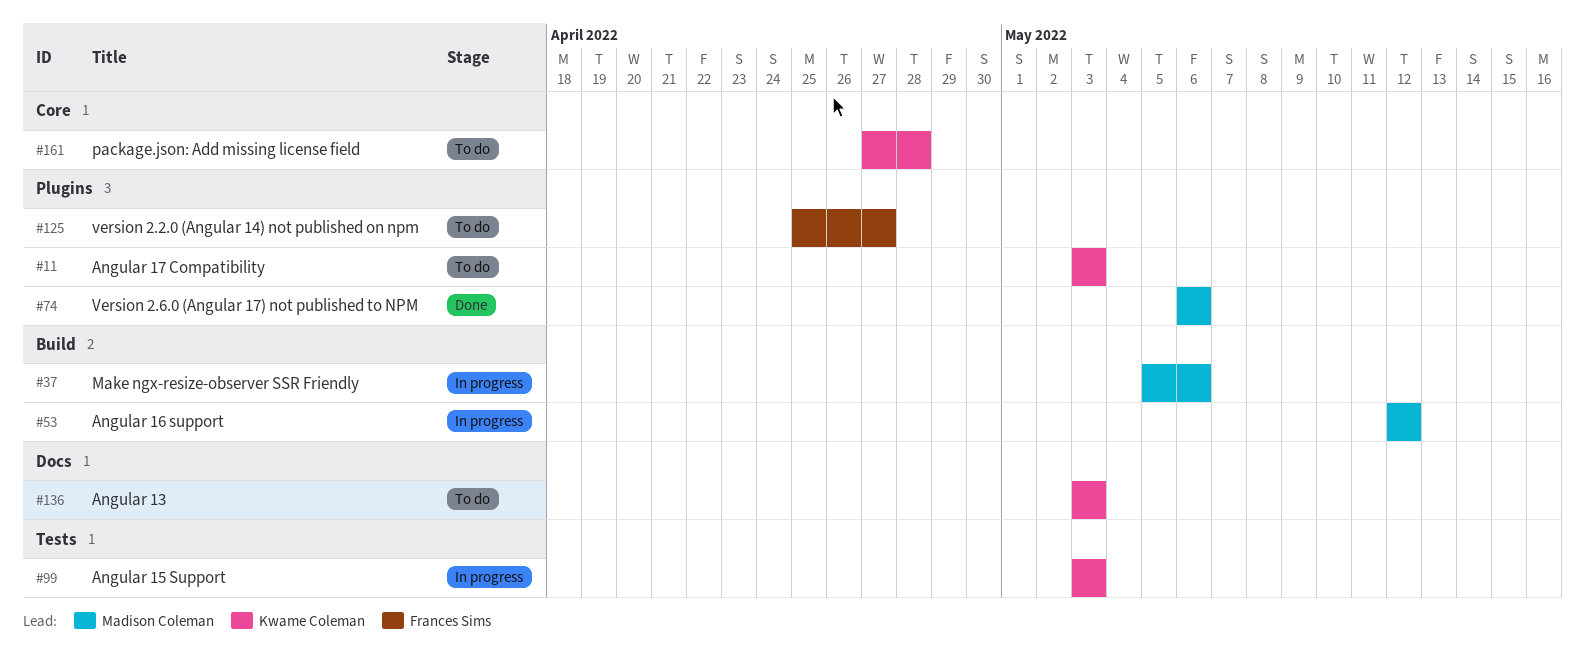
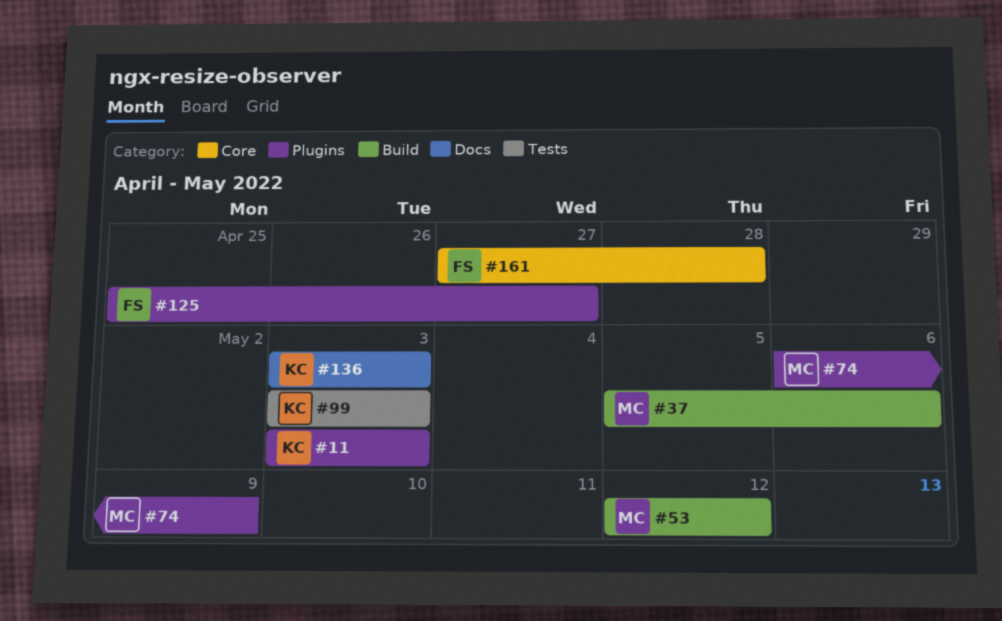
#74, due: May 6 -> May 9
#161, owner: Kwame Coleman -> Frances Sims

